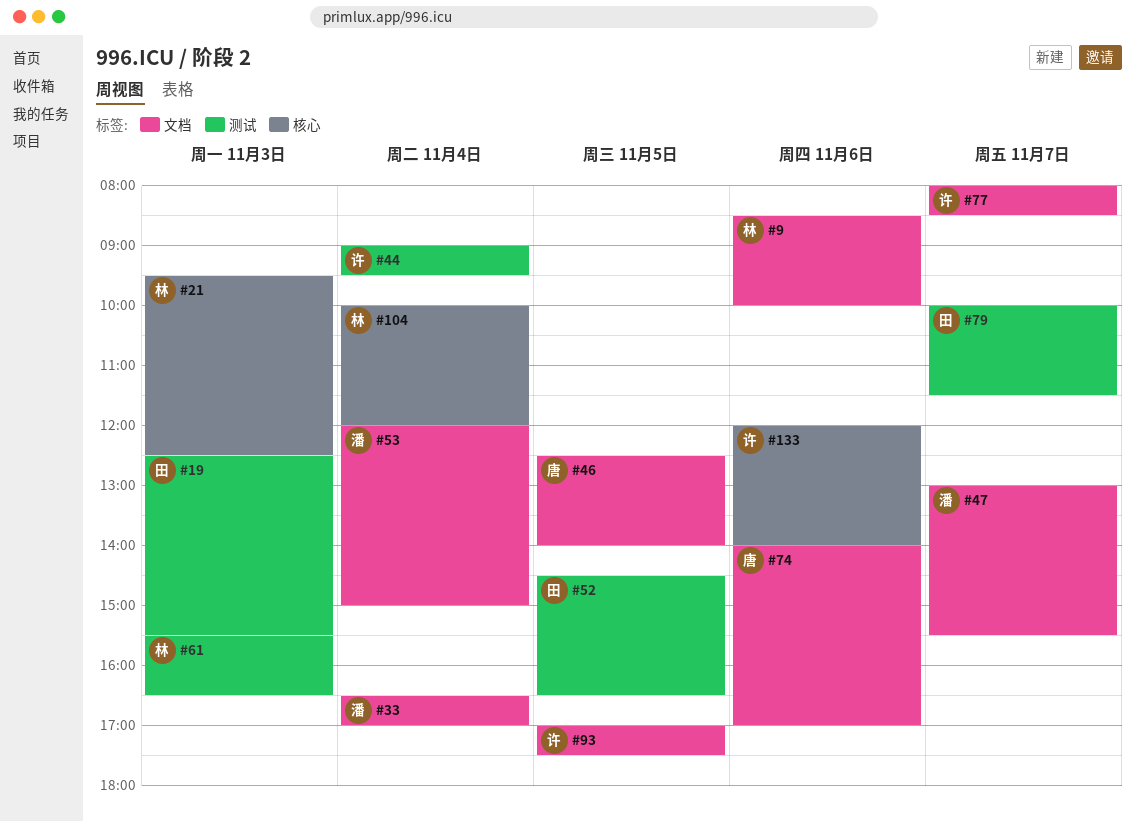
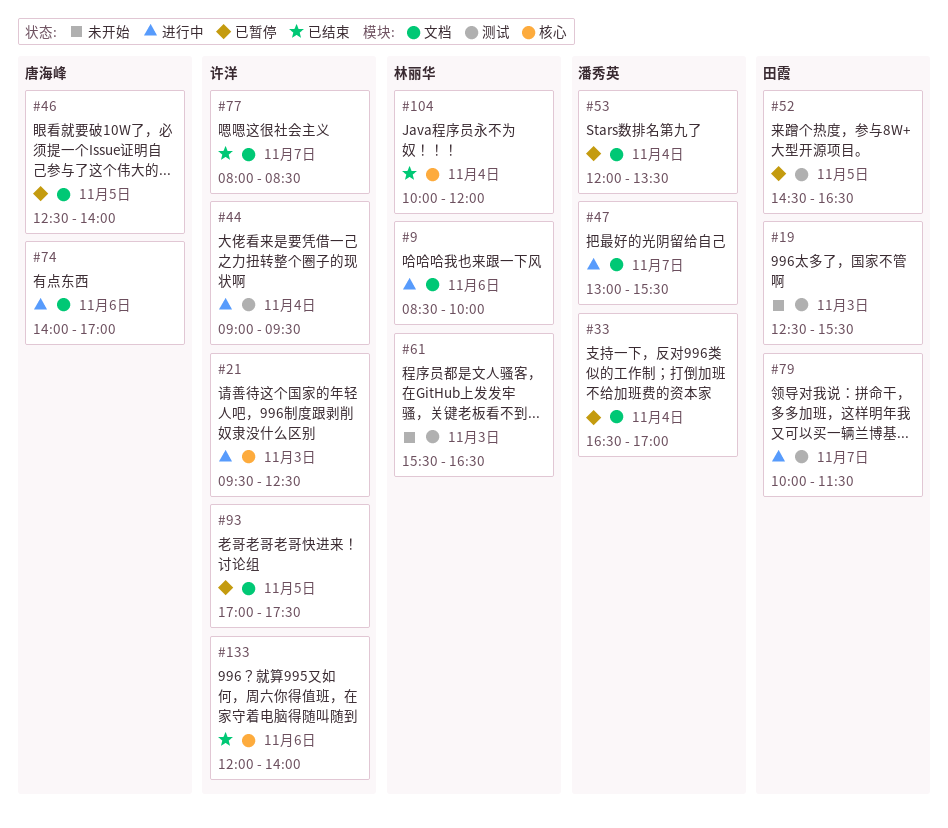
#21, owner: 林丽华 -> 许洋
#53, ends: 15:00 -> 13:30

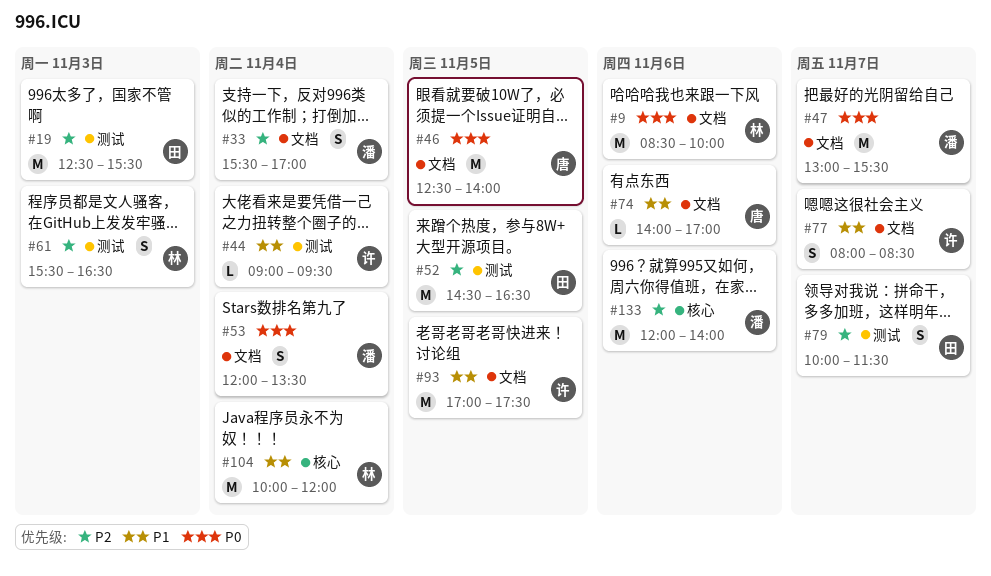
#21: present -> none
#33, begins: 16:30 -> 15:30
#133, owner: 许洋 -> 潘秀英

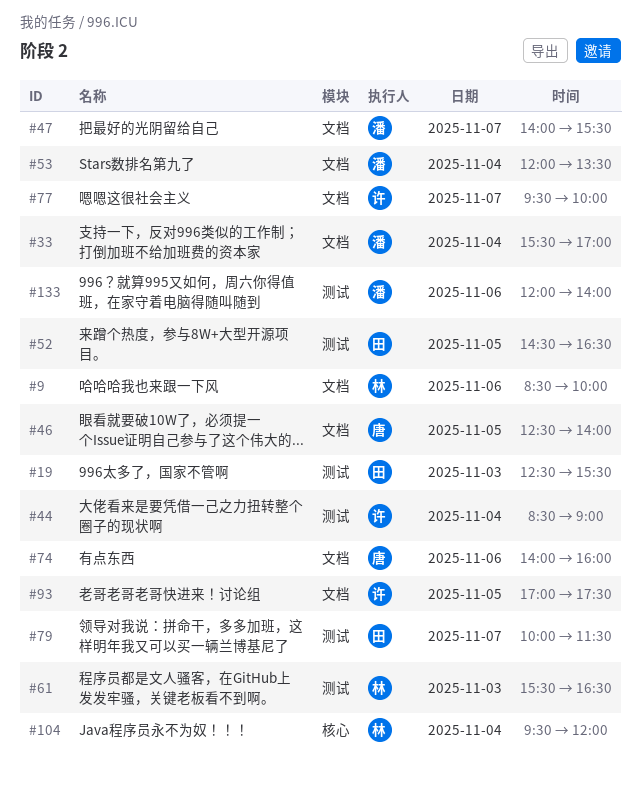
#44, begins: 09:00 -> 08:30
#44, ends: 09:30 -> 09:00
#47, begins: 13:00 -> 14:00
#74, ends: 17:00 -> 16:00
#77, begins: 08:00 -> 09:30
#77, ends: 08:30 -> 10:00
#104, begins: 10:00 -> 09:30
#133, label: 核心 -> 测试

